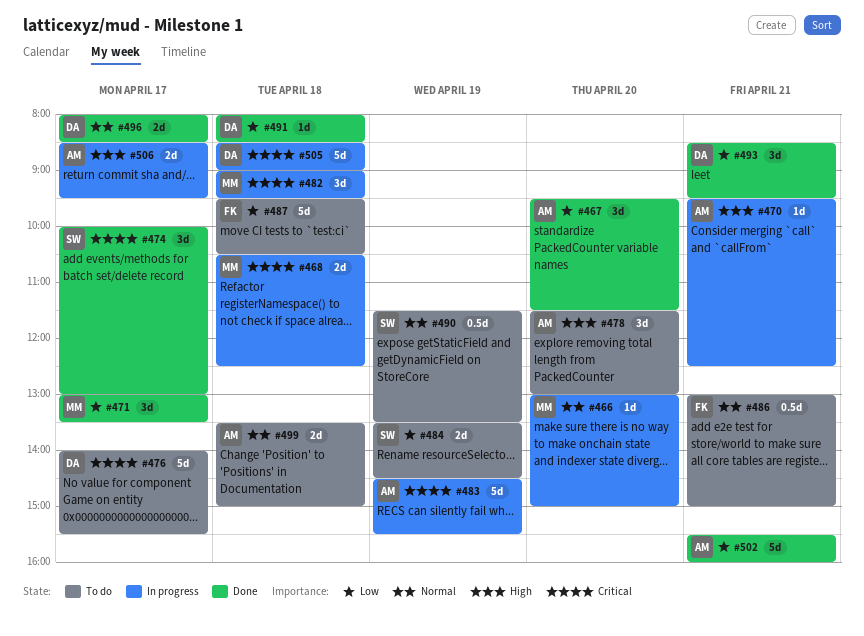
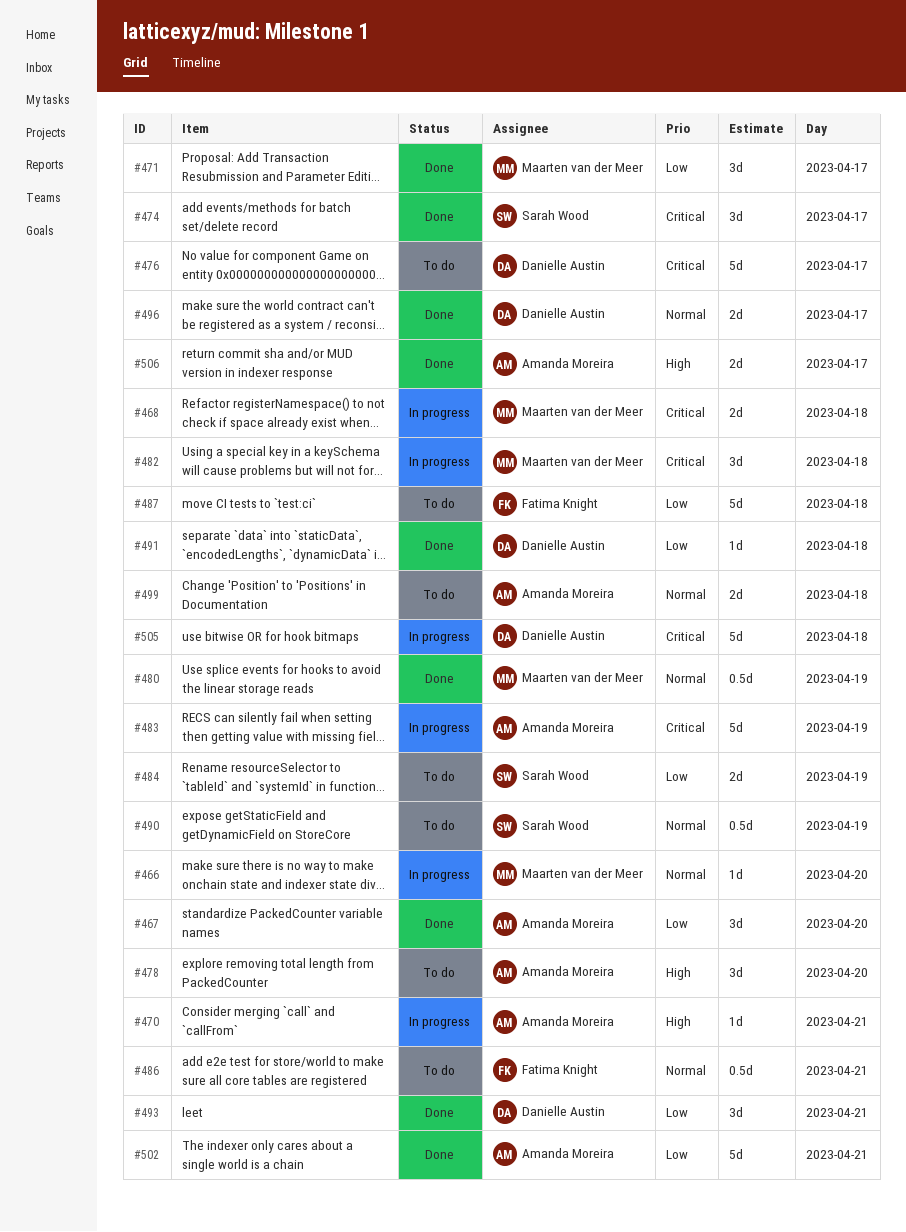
#480: none -> present
#506, status: In progress -> Done

